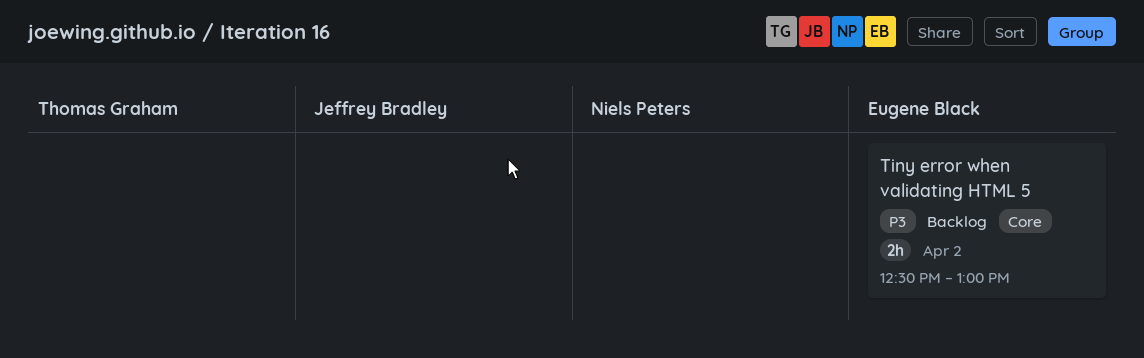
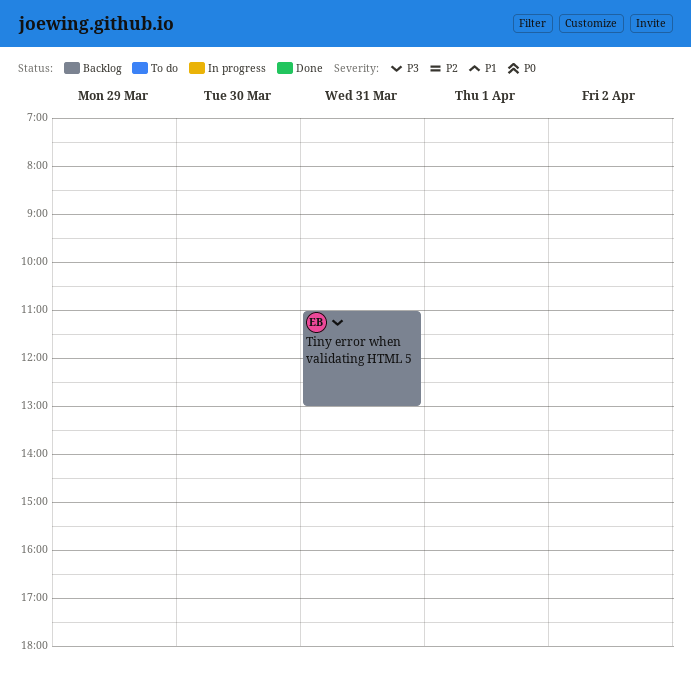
Tiny error when validating HTML 5, day: Apr 2 -> Mar 31
Tiny error when validating HTML 5, begins: 12:30 -> 11:00

